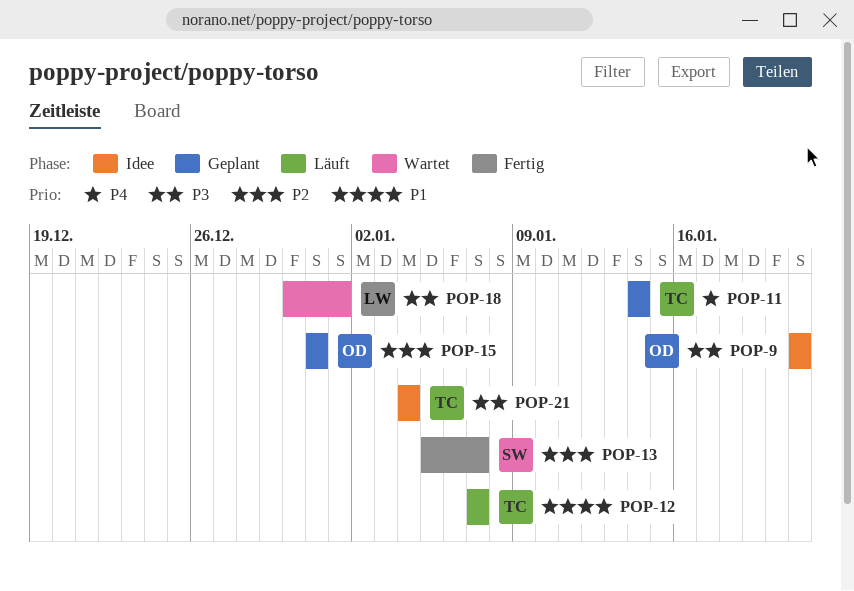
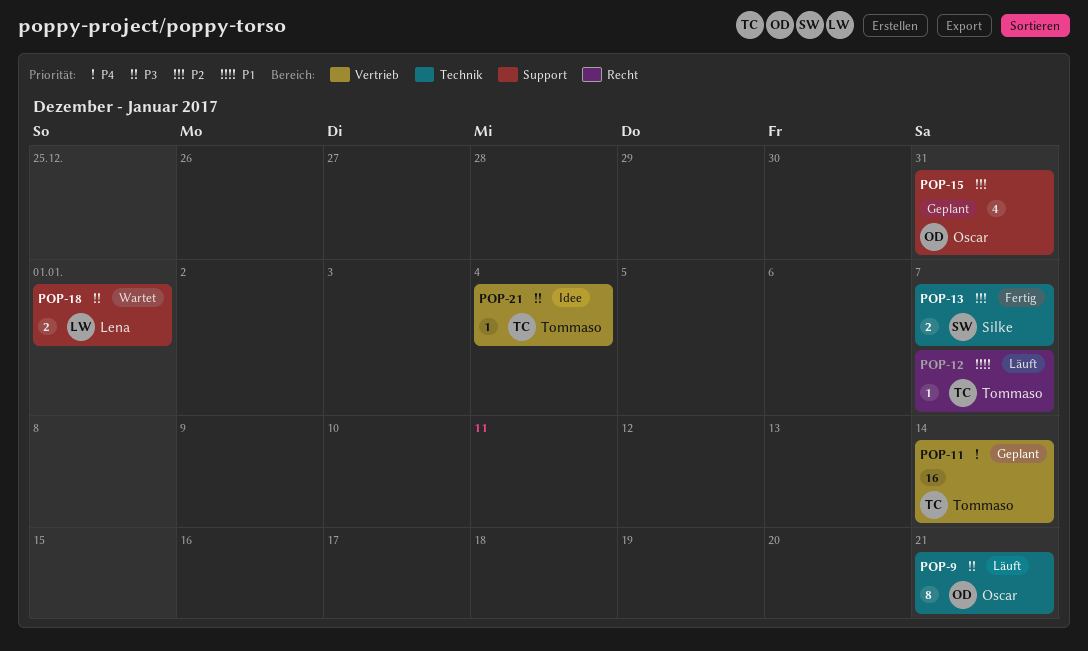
POP-9, status: Idee -> Läuft

